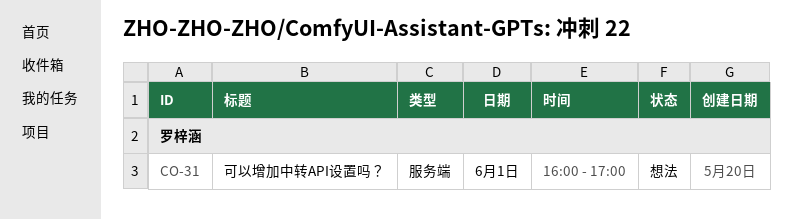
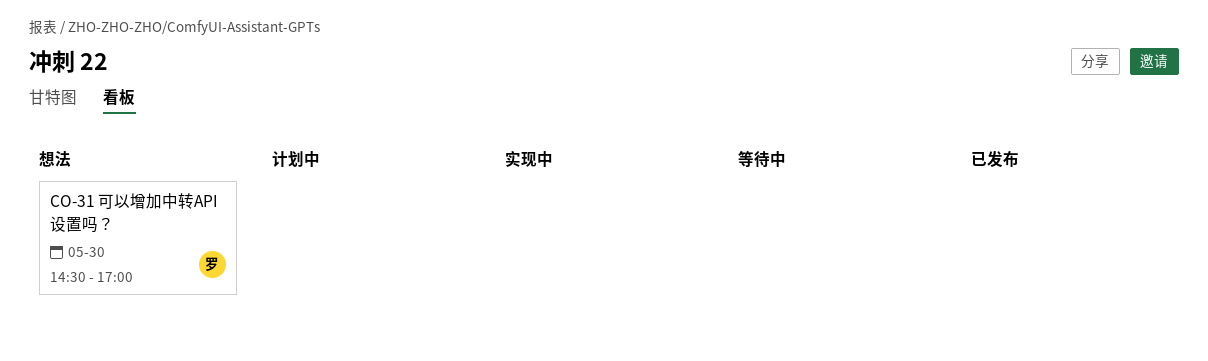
CO-31, day: Jun 1 -> May 30
CO-31, begins: 16:00 -> 14:30

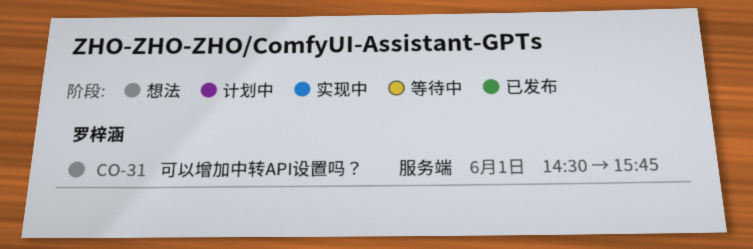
CO-31, day: May 30 -> Jun 1
CO-31, ends: 17:00 -> 15:45

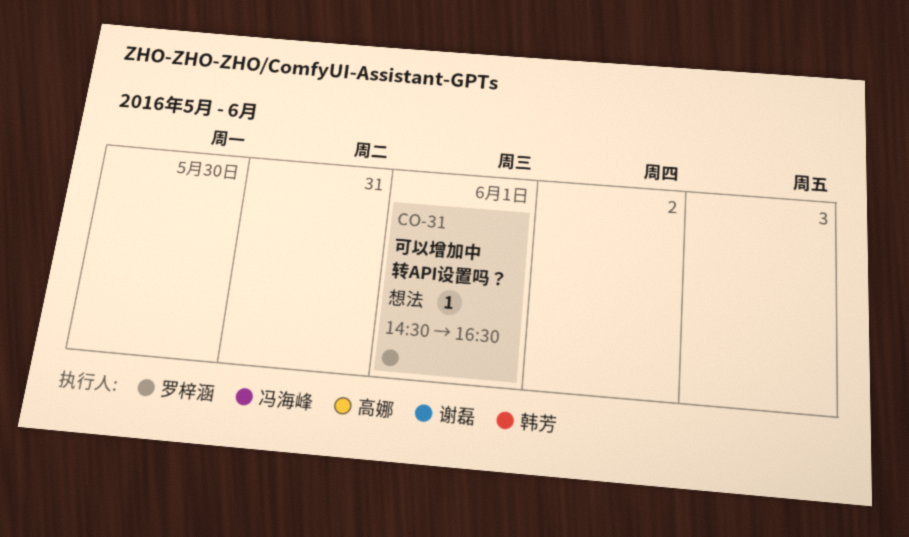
CO-31, ends: 15:45 -> 16:30

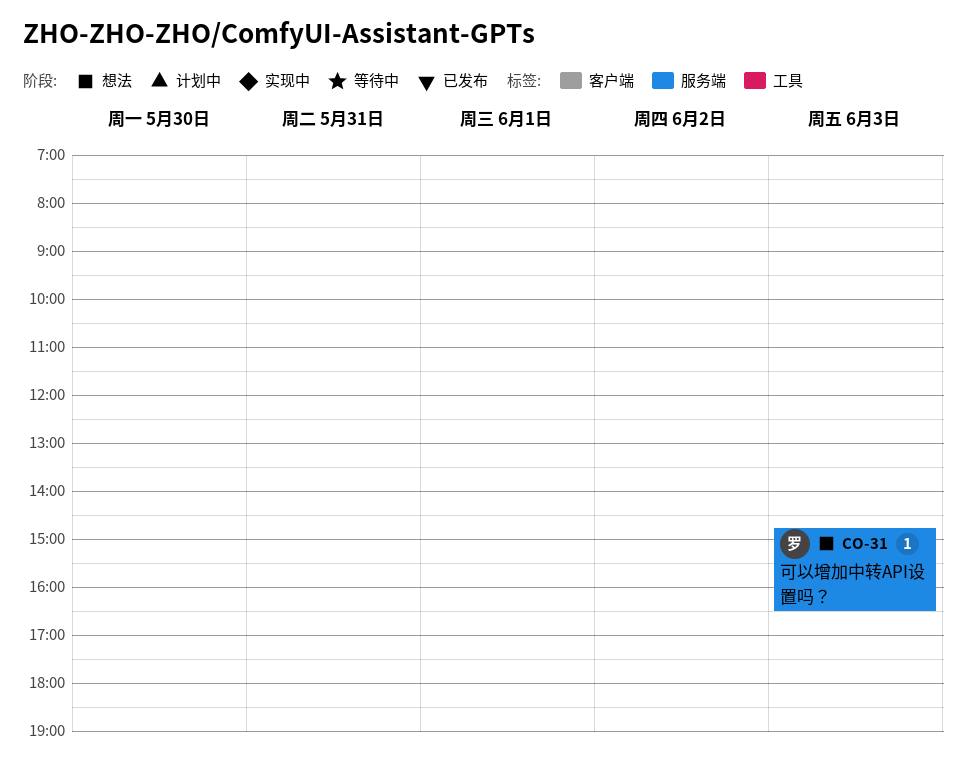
CO-31, day: Jun 1 -> Jun 3
CO-31, begins: 14:30 -> 14:45

